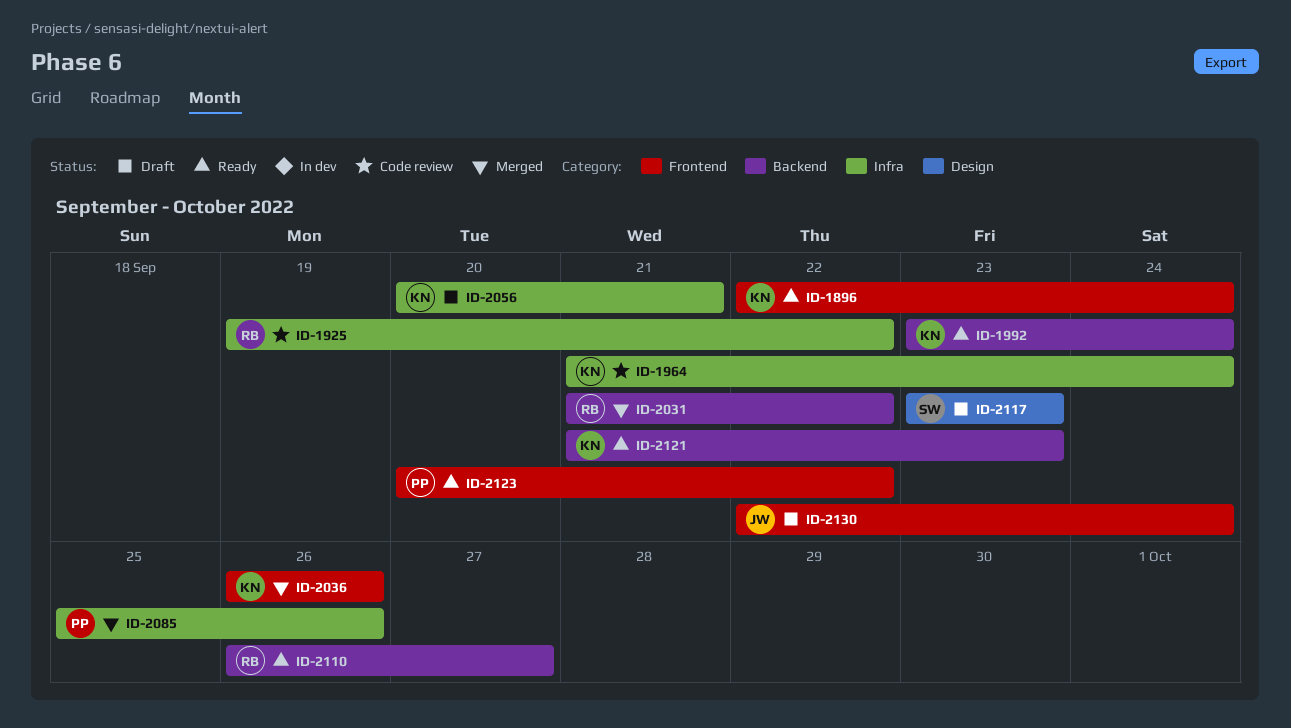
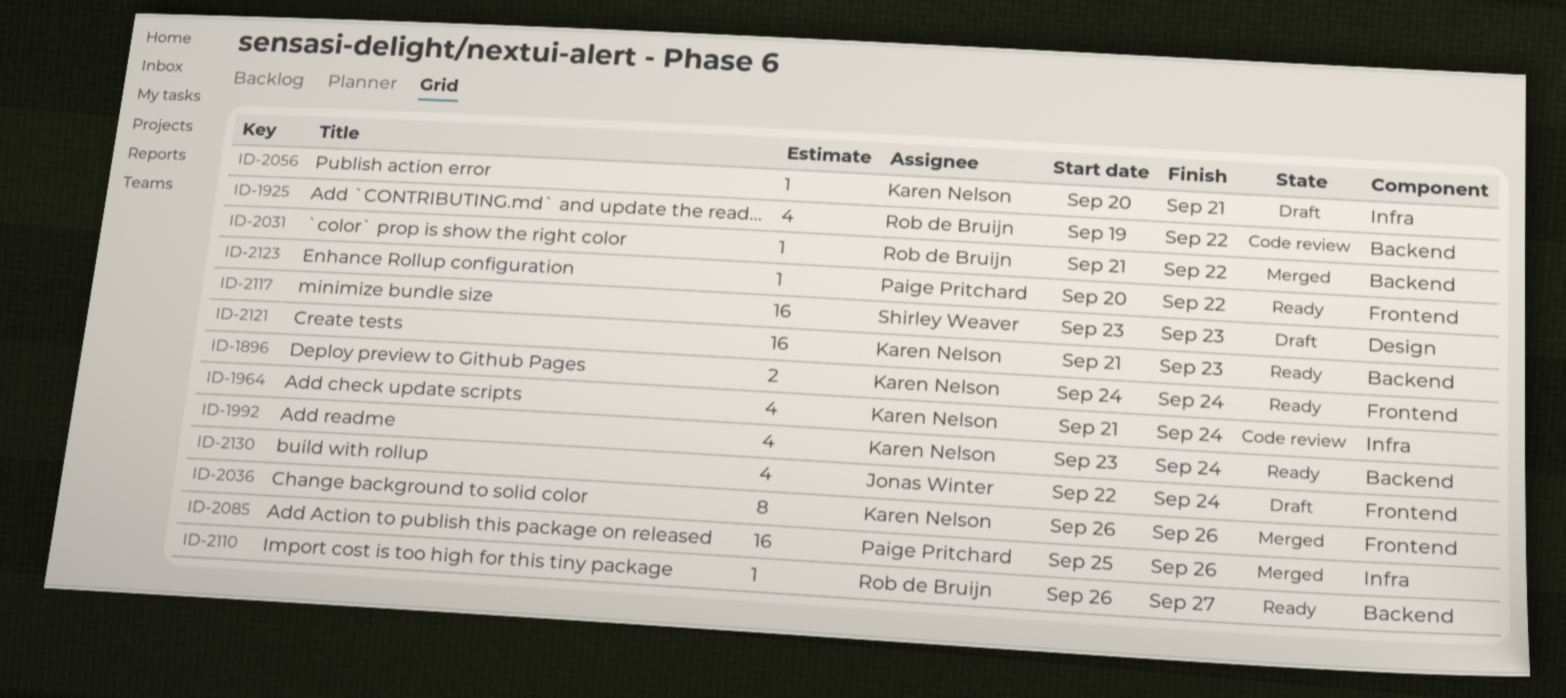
ID-1896, start: Sep 22 -> Sep 24
ID-1925, label: Infra -> Backend

